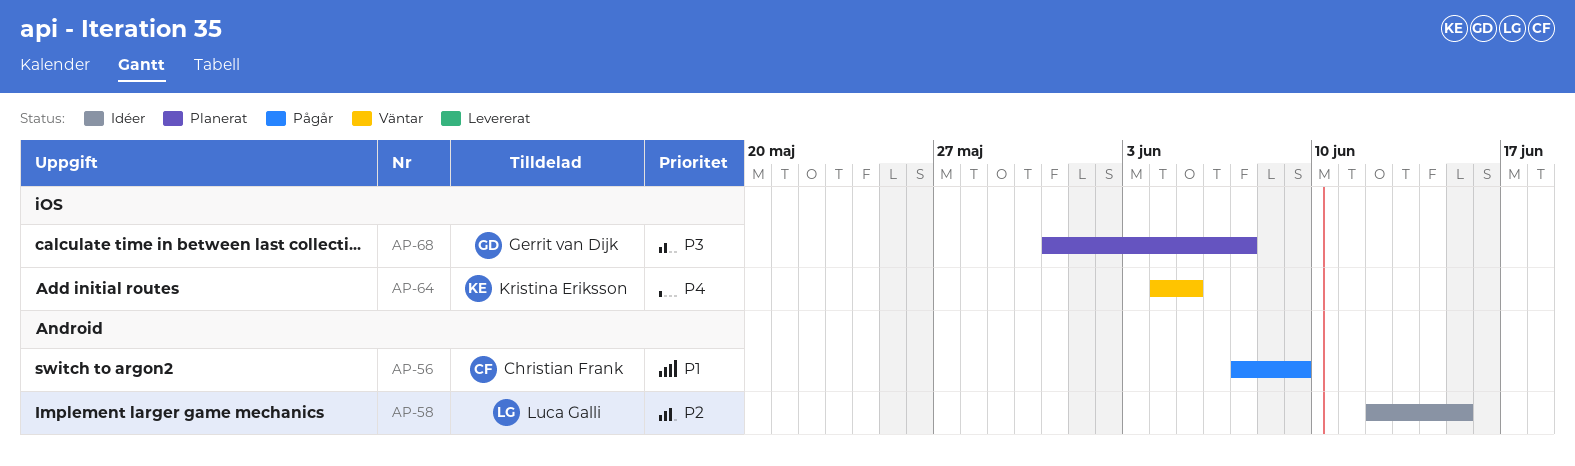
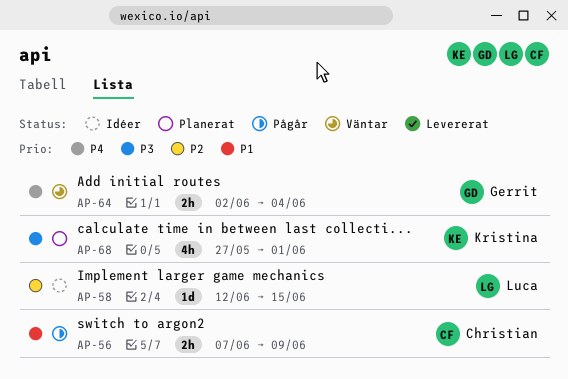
AP-64, owner: Kristina Eriksson -> Gerrit van Dijk
AP-64, start: Jun 4 -> Jun 2
AP-64, due: Jun 5 -> Jun 4
AP-68, owner: Gerrit van Dijk -> Kristina Eriksson
AP-68, start: May 31 -> May 27
AP-68, due: Jun 7 -> Jun 1

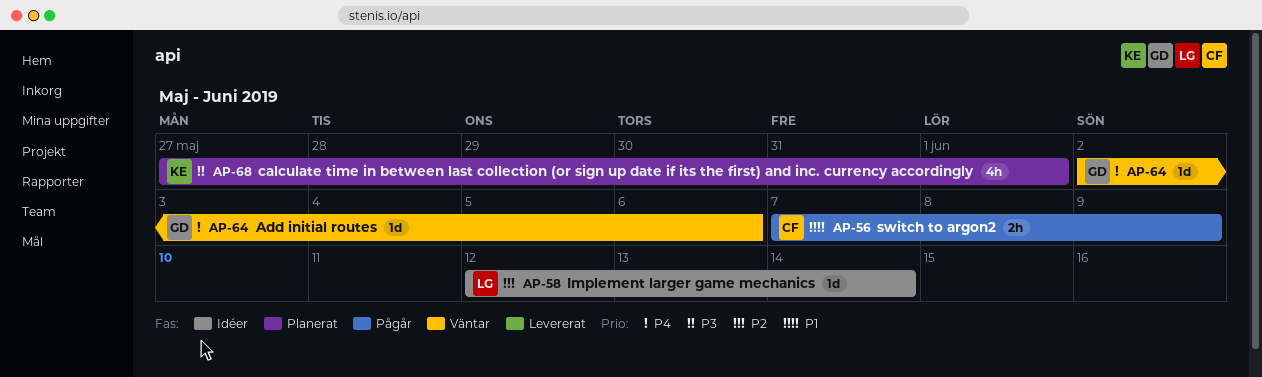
AP-58, due: Jun 15 -> Jun 14
AP-64, estimate: 2h -> 1d
AP-64, due: Jun 4 -> Jun 6

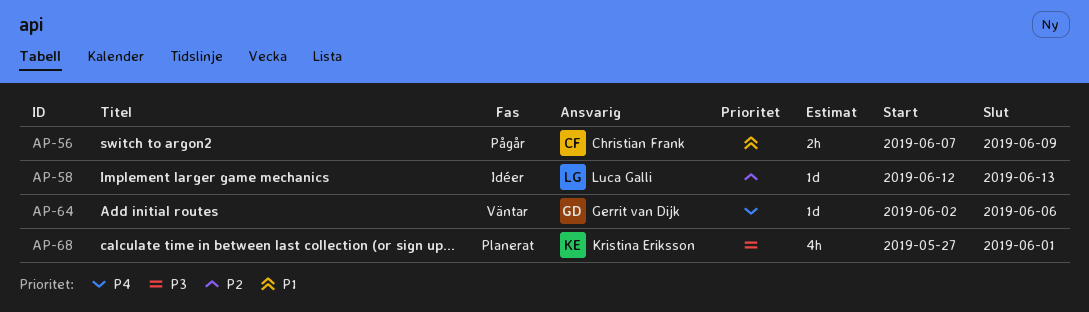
AP-58, due: Jun 14 -> Jun 13

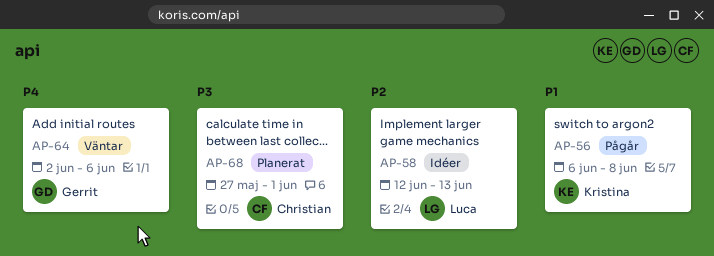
AP-56, owner: Christian Frank -> Kristina Eriksson
AP-56, start: Jun 7 -> Jun 6
AP-56, due: Jun 9 -> Jun 8
AP-68, owner: Kristina Eriksson -> Christian Frank

